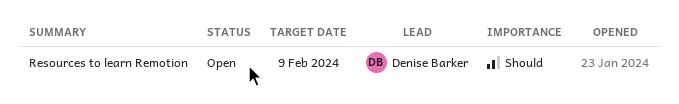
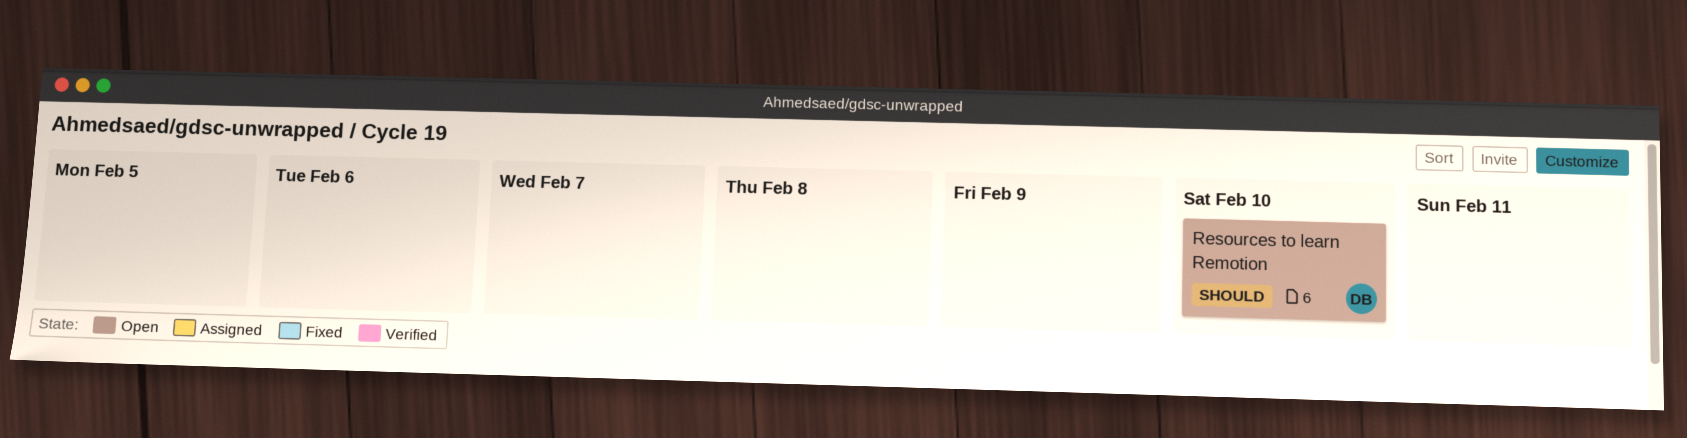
Resources to learn Remotion, due: Feb 9 -> Feb 10

